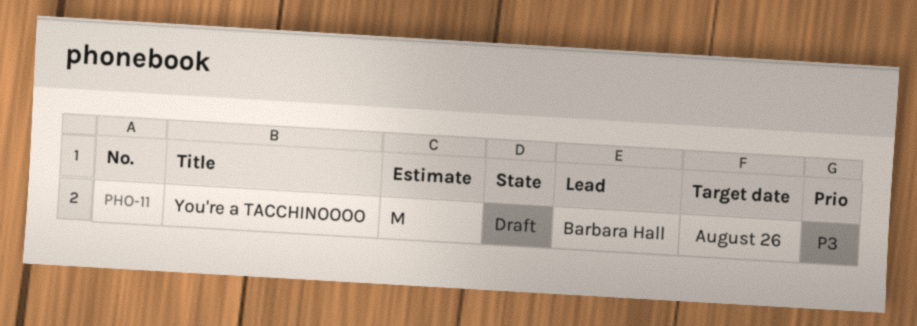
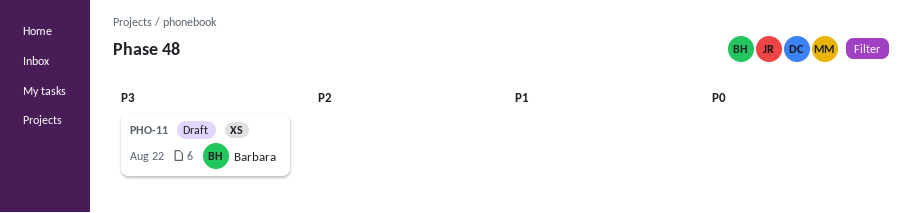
PHO-11, estimate: M -> XS
PHO-11, due: Aug 26 -> Aug 22

